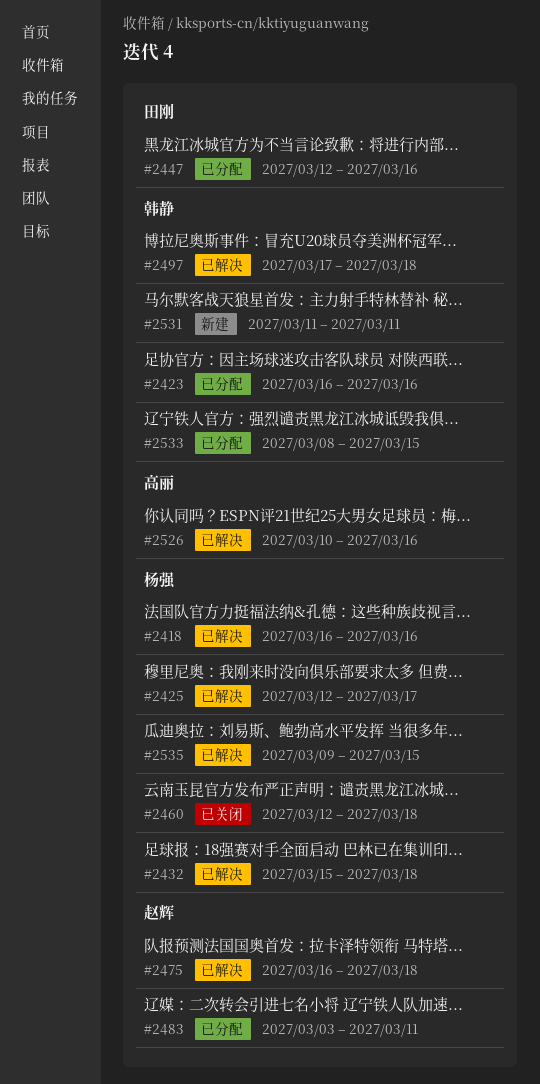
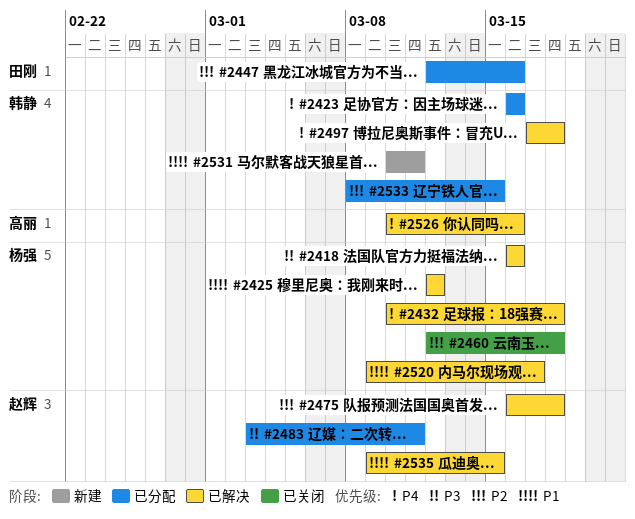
#2425, due: Mar 17 -> Mar 12
#2432, start: Mar 15 -> Mar 10
#2520: none -> present
#2531, start: Mar 11 -> Mar 10
#2535, owner: 杨强 -> 赵辉

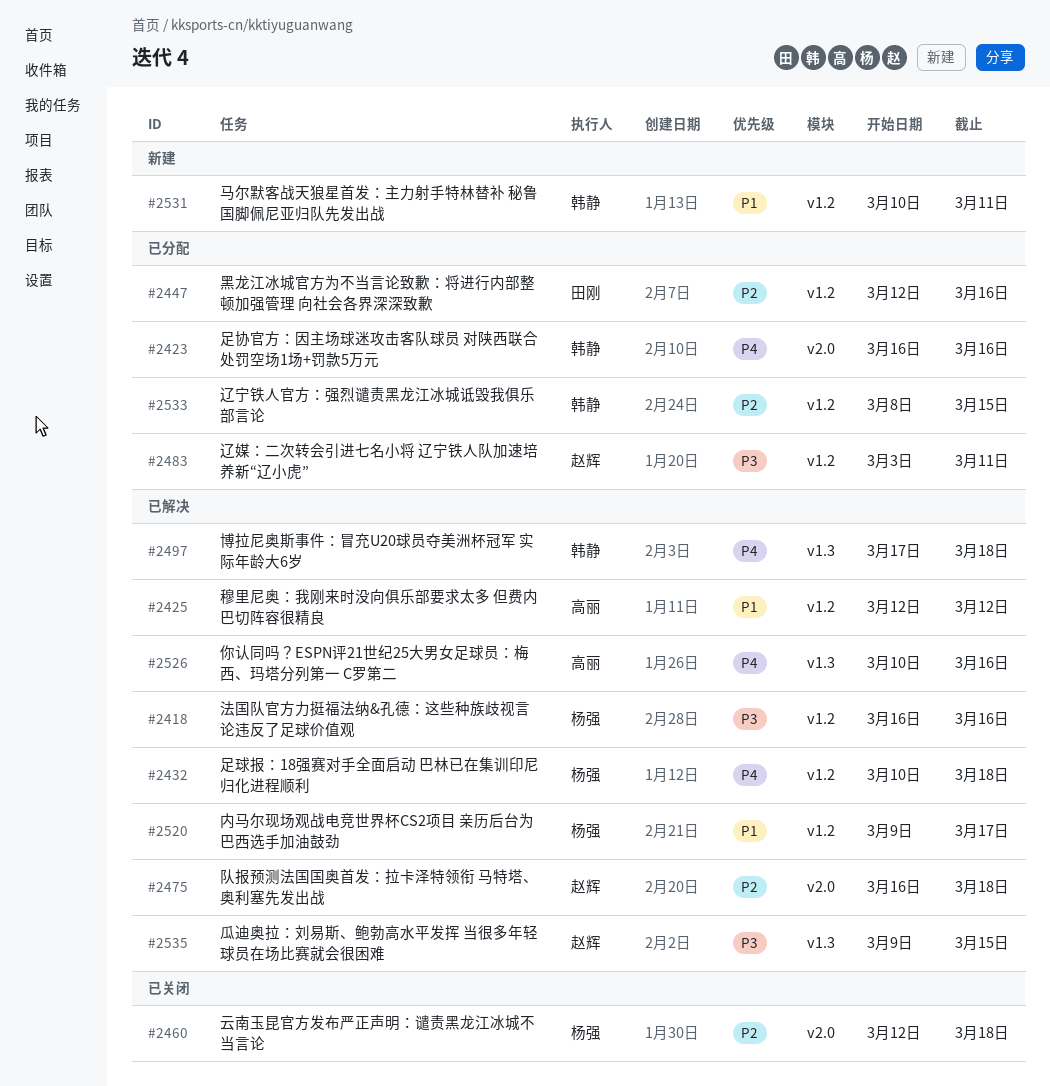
#2425, owner: 杨强 -> 高丽
#2535, priority: P1 -> P3

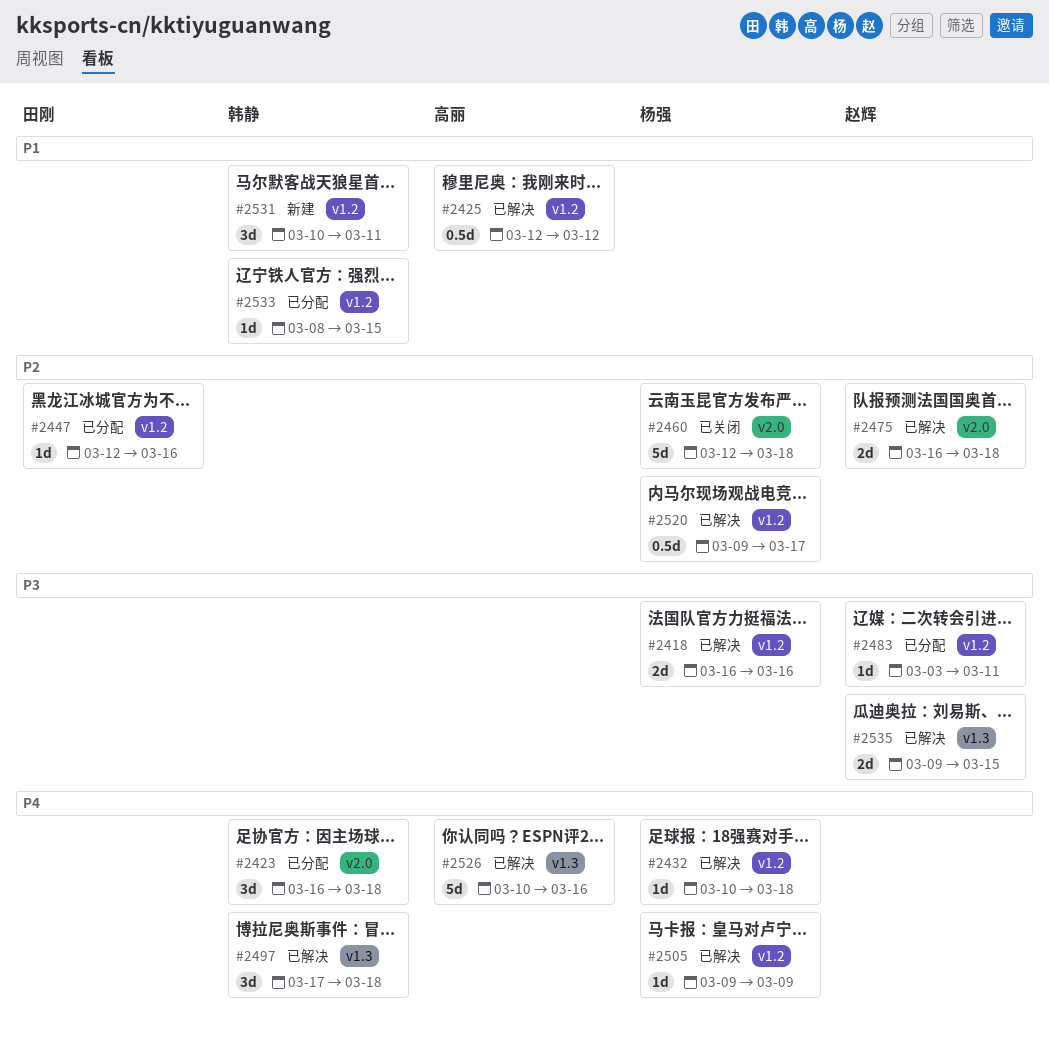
#2423, due: Mar 16 -> Mar 18
#2505: none -> present
#2520, priority: P1 -> P2
#2533, priority: P2 -> P1

